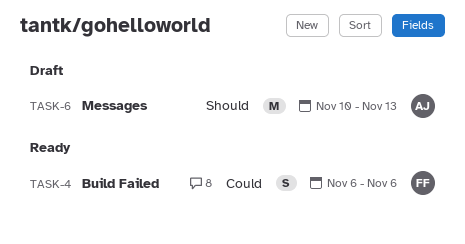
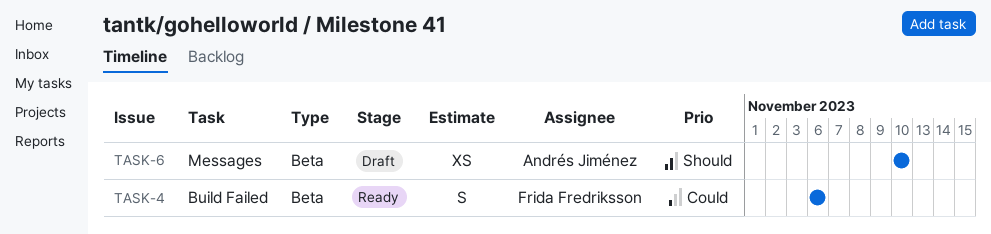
TASK-6, estimate: M -> XS
TASK-6, due: Nov 13 -> Nov 10

